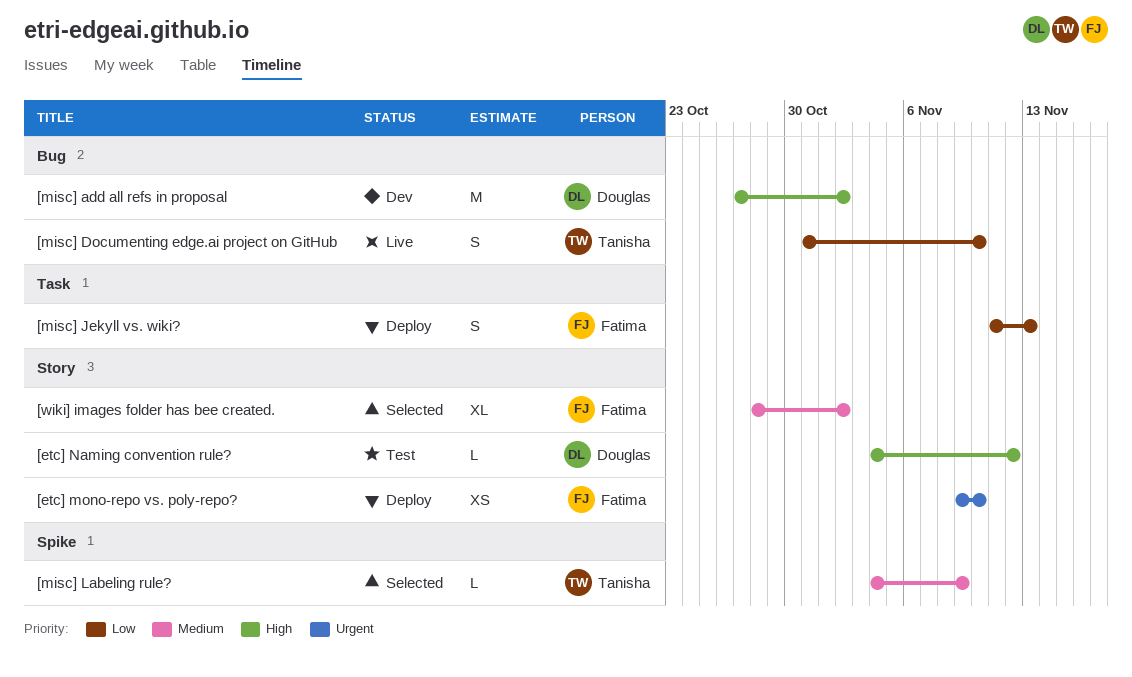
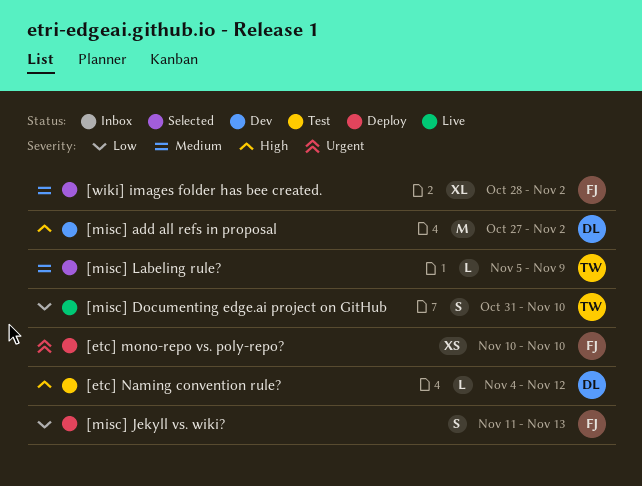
[etc] mono-repo vs. poly-repo?, start: Nov 9 -> Nov 10
[misc] Labeling rule?, start: Nov 4 -> Nov 5

